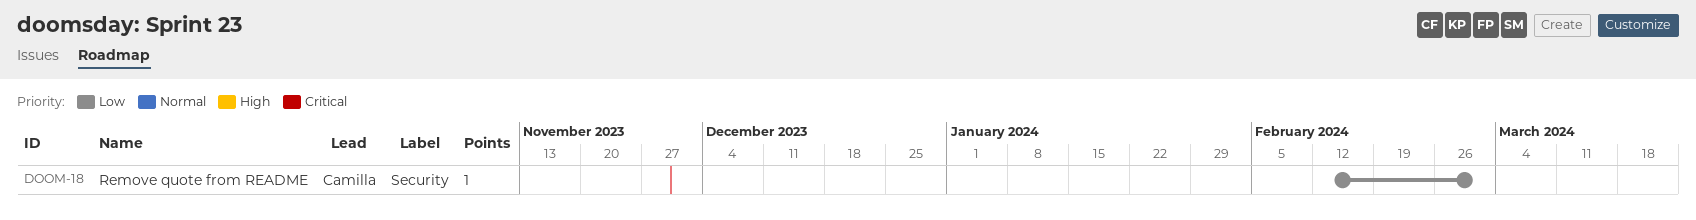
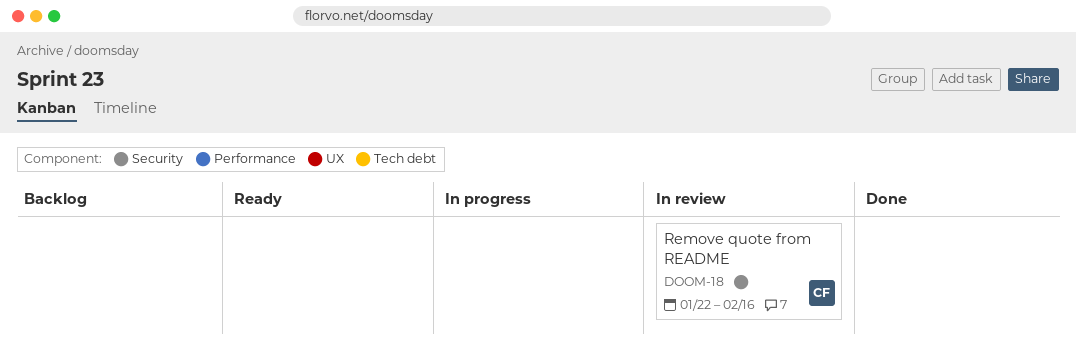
DOOM-18, start: Feb 12 -> Jan 22
DOOM-18, due: Mar 1 -> Feb 16

